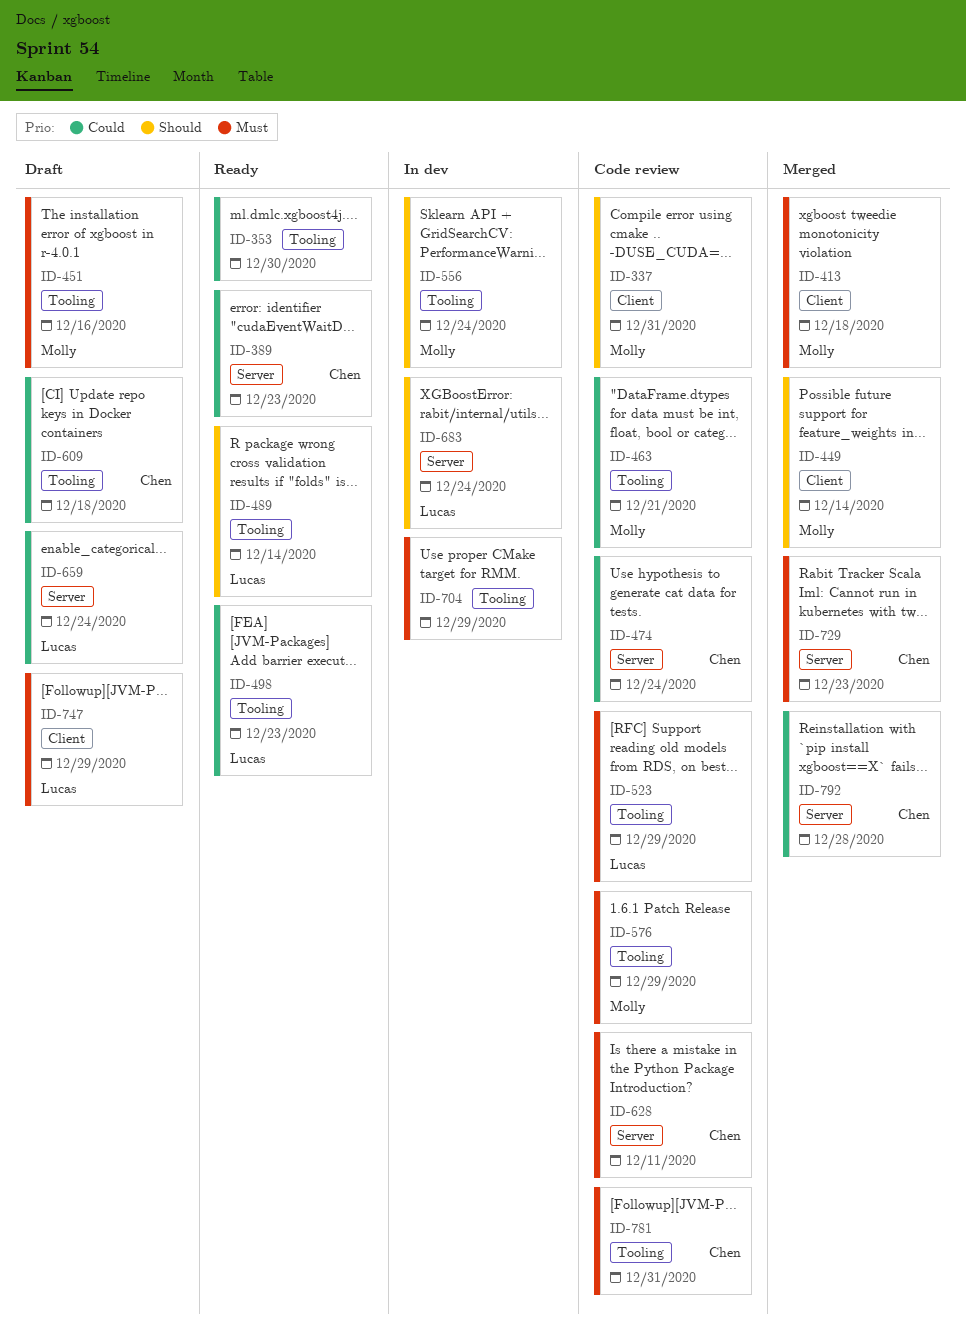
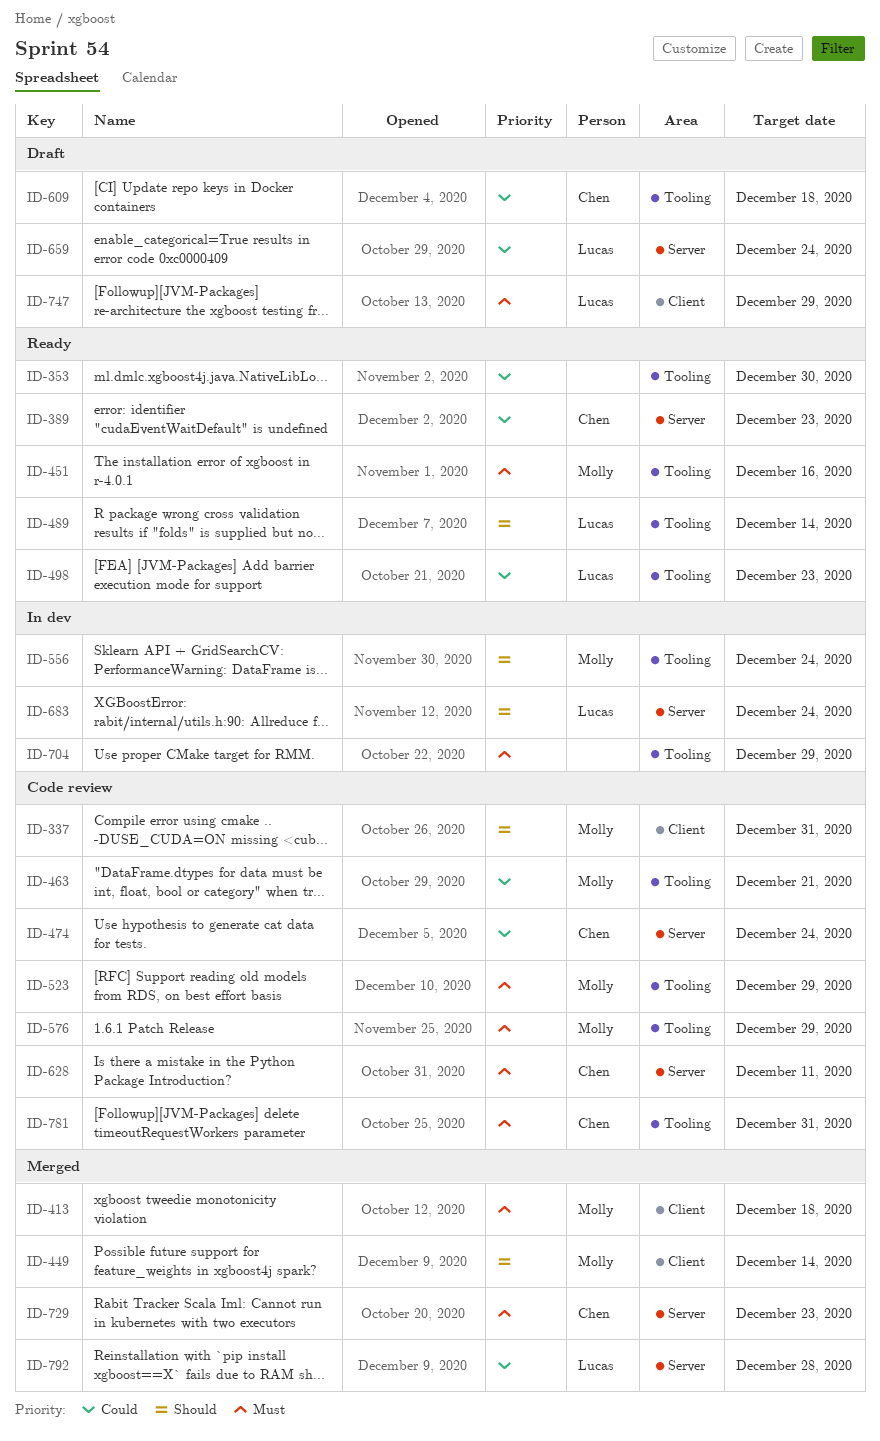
ID-451, status: Draft -> Ready
ID-523, owner: Lucas -> Molly
ID-792, owner: Chen -> Lucas

